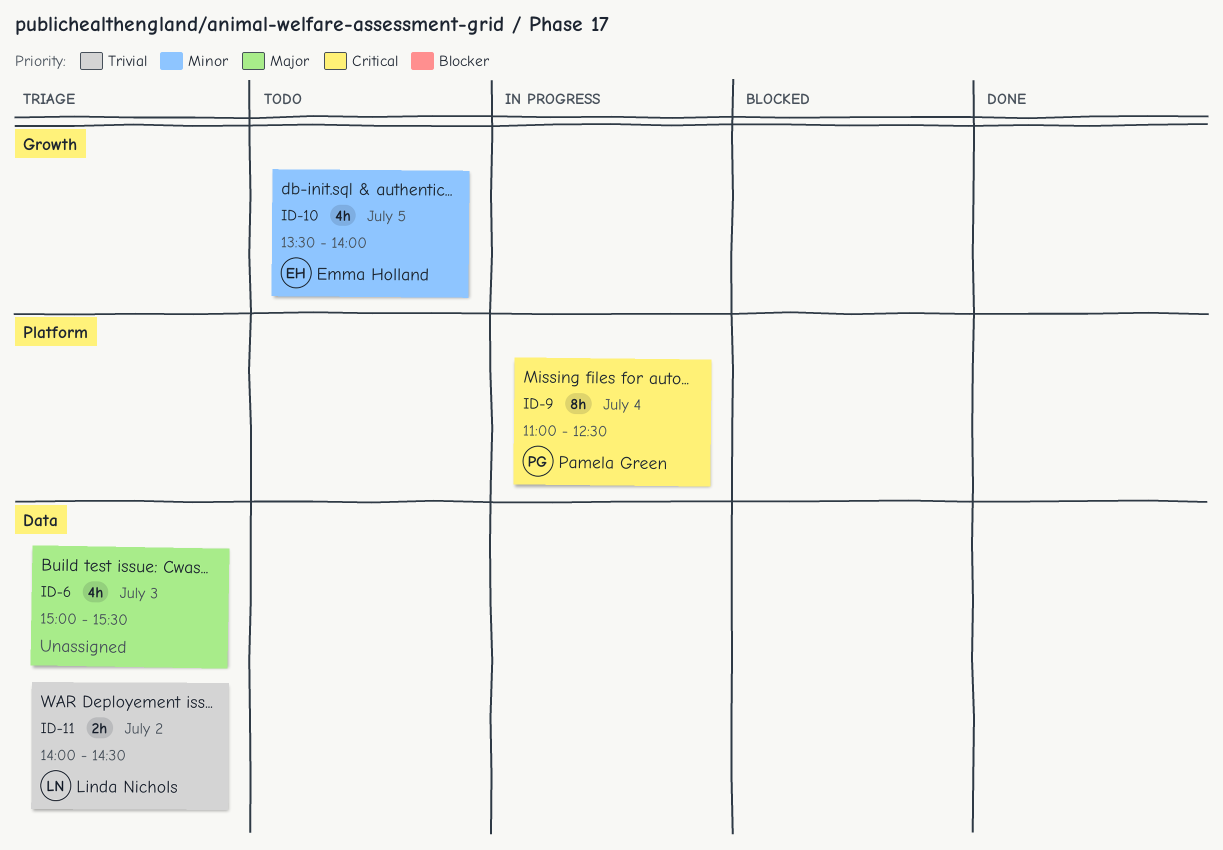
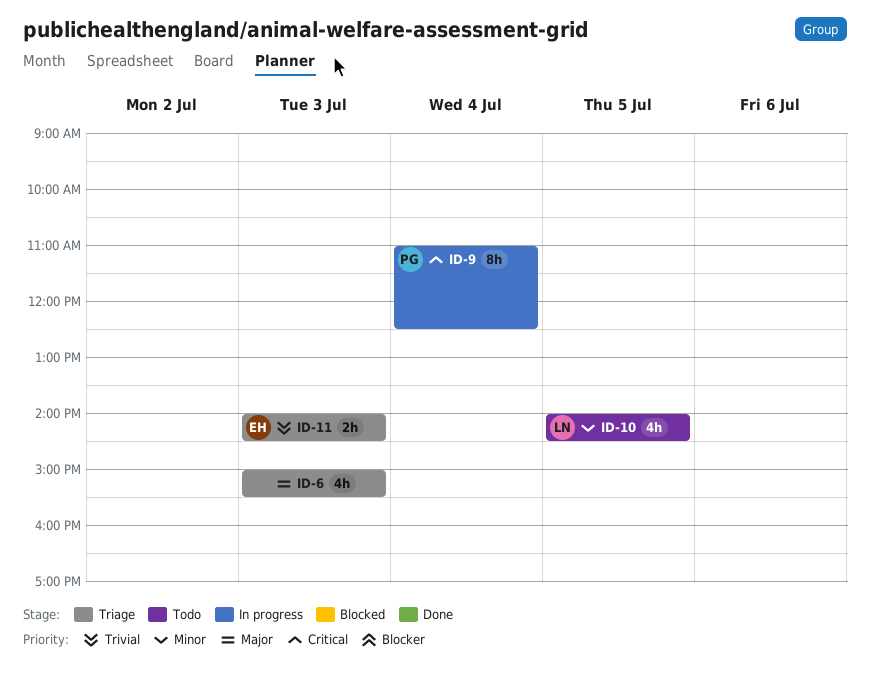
ID-10, owner: Emma Holland -> Linda Nichols
ID-10, begins: 13:30 -> 14:00
ID-10, ends: 14:00 -> 14:30
ID-11, owner: Linda Nichols -> Emma Holland
ID-11, day: Jul 2 -> Jul 3

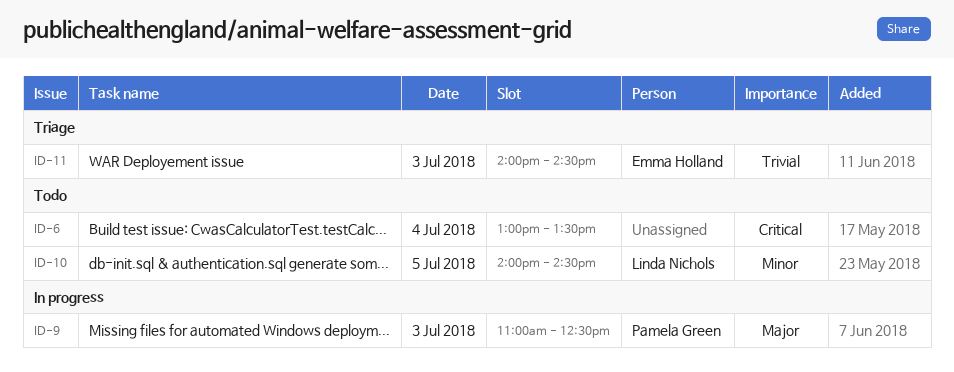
ID-6, status: Triage -> Todo
ID-6, priority: Major -> Critical
ID-6, day: Jul 3 -> Jul 4
ID-6, begins: 15:00 -> 13:00
ID-6, ends: 15:30 -> 13:30
ID-9, priority: Critical -> Major
ID-9, day: Jul 4 -> Jul 3

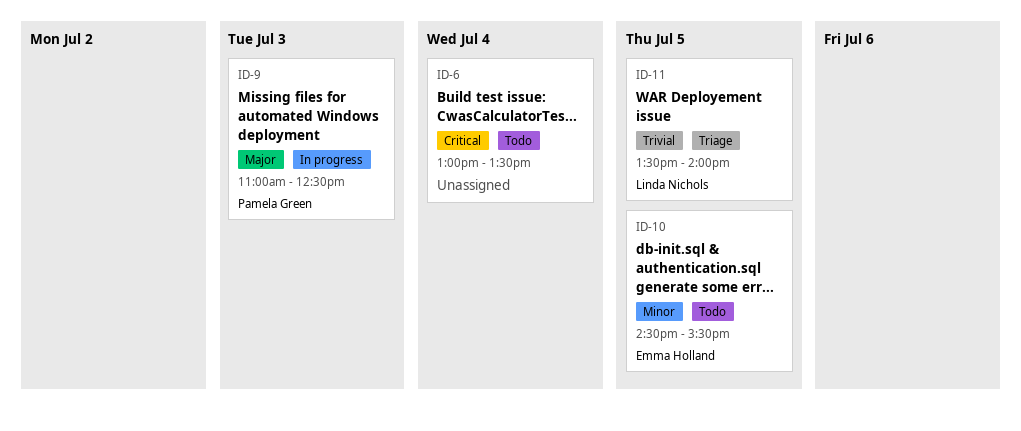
ID-10, owner: Linda Nichols -> Emma Holland
ID-10, begins: 14:00 -> 14:30
ID-10, ends: 14:30 -> 15:30
ID-11, owner: Emma Holland -> Linda Nichols
ID-11, day: Jul 3 -> Jul 5
ID-11, begins: 14:00 -> 13:30
ID-11, ends: 14:30 -> 14:00

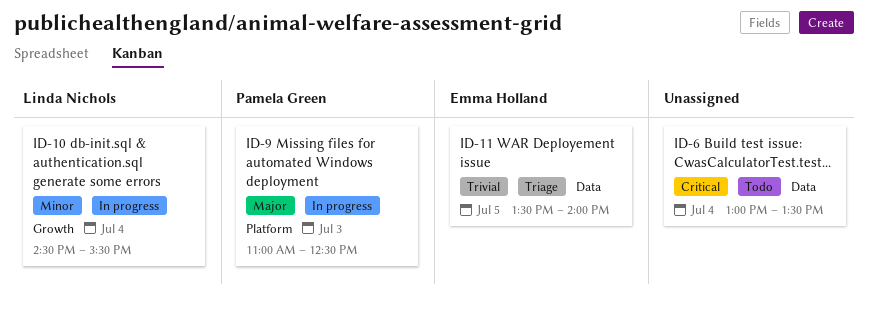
ID-10, status: Todo -> In progress
ID-10, owner: Emma Holland -> Linda Nichols
ID-10, day: Jul 5 -> Jul 4
ID-11, owner: Linda Nichols -> Emma Holland

